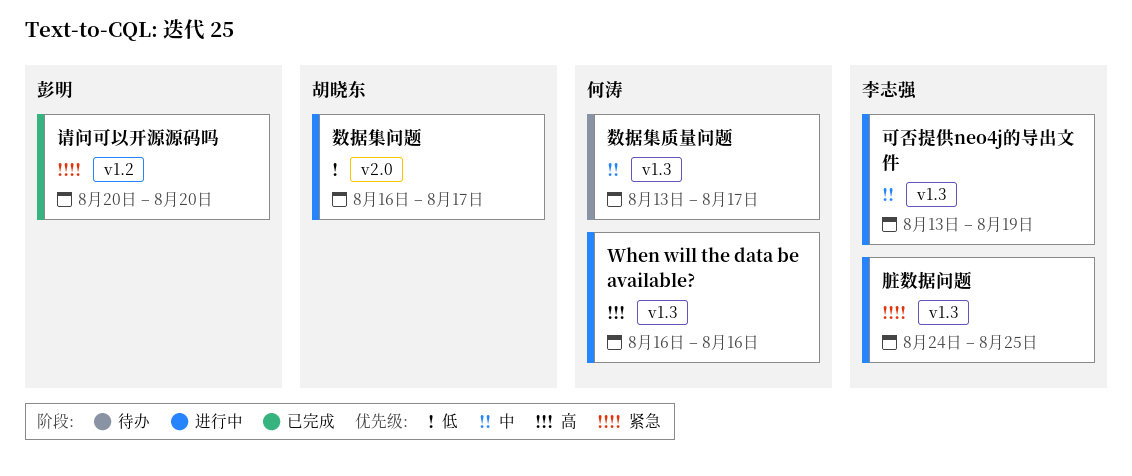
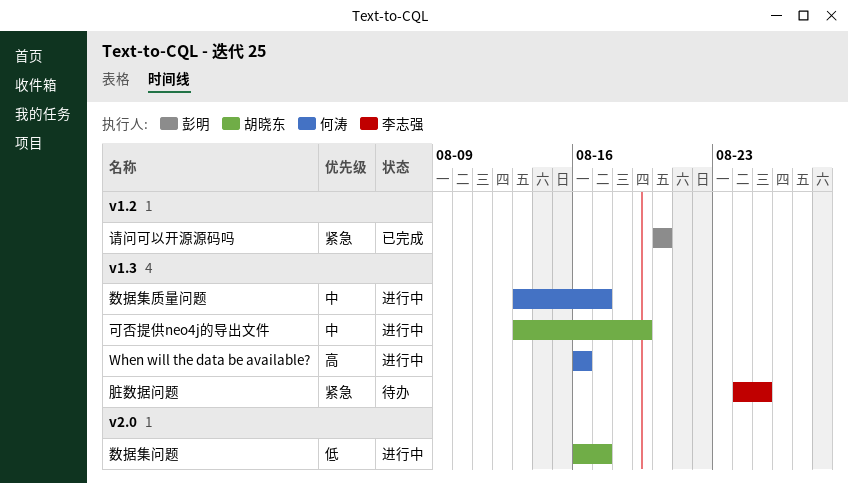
可否提供neo4j的导出文件, owner: 李志强 -> 胡晓东
数据集质量问题, status: 待办 -> 进行中
脏数据问题, status: 进行中 -> 待办

